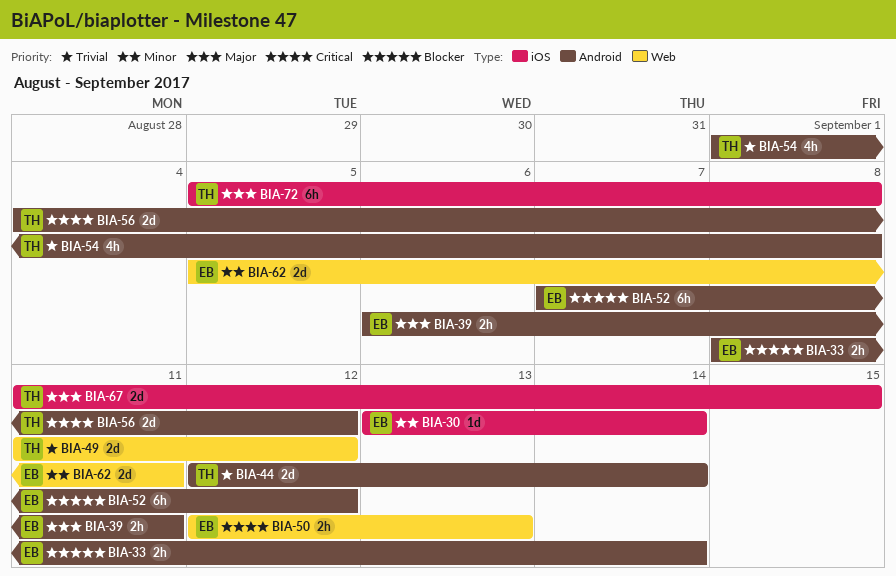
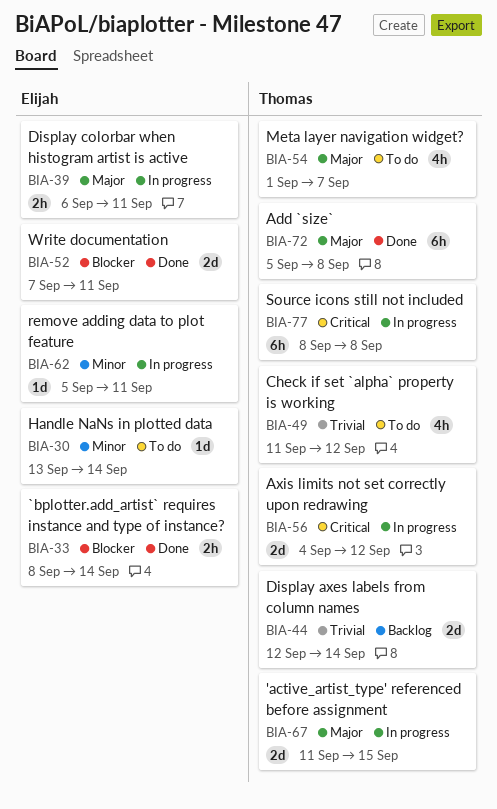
BIA-49, estimate: 2d -> 4h
BIA-50: present -> none
BIA-52, estimate: 6h -> 2d
BIA-52, due: Sep 12 -> Sep 11
BIA-54, priority: Trivial -> Major
BIA-54, due: Sep 8 -> Sep 7
BIA-62, estimate: 2d -> 1d
BIA-77: none -> present

